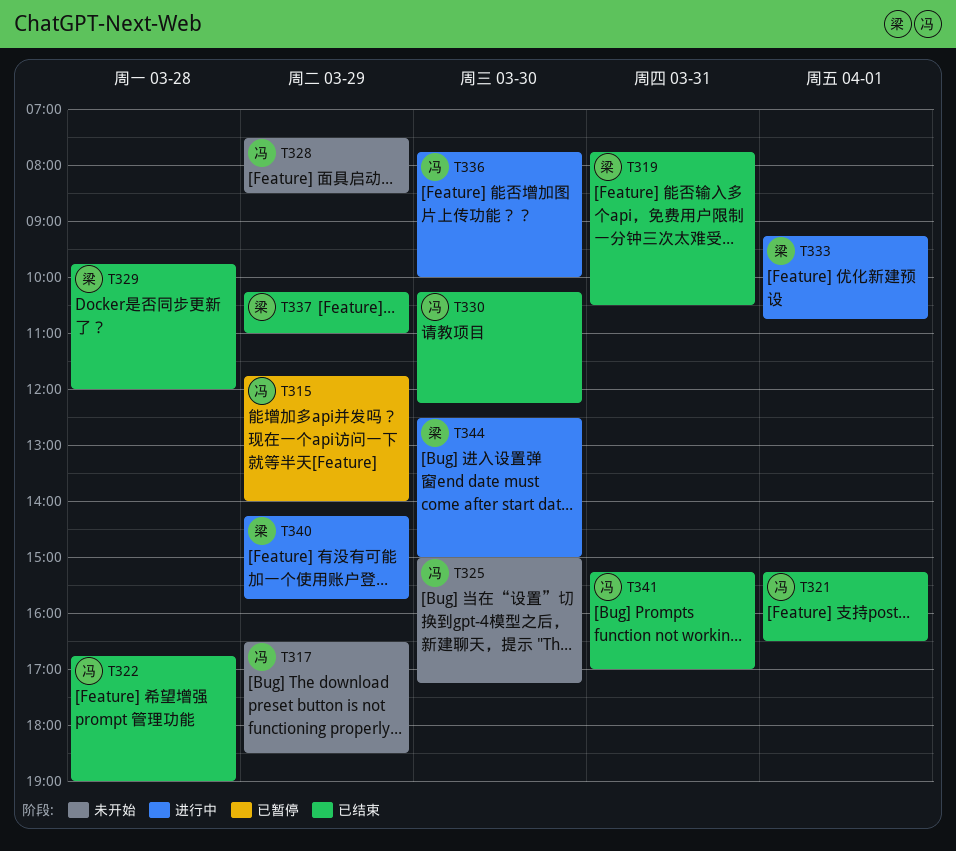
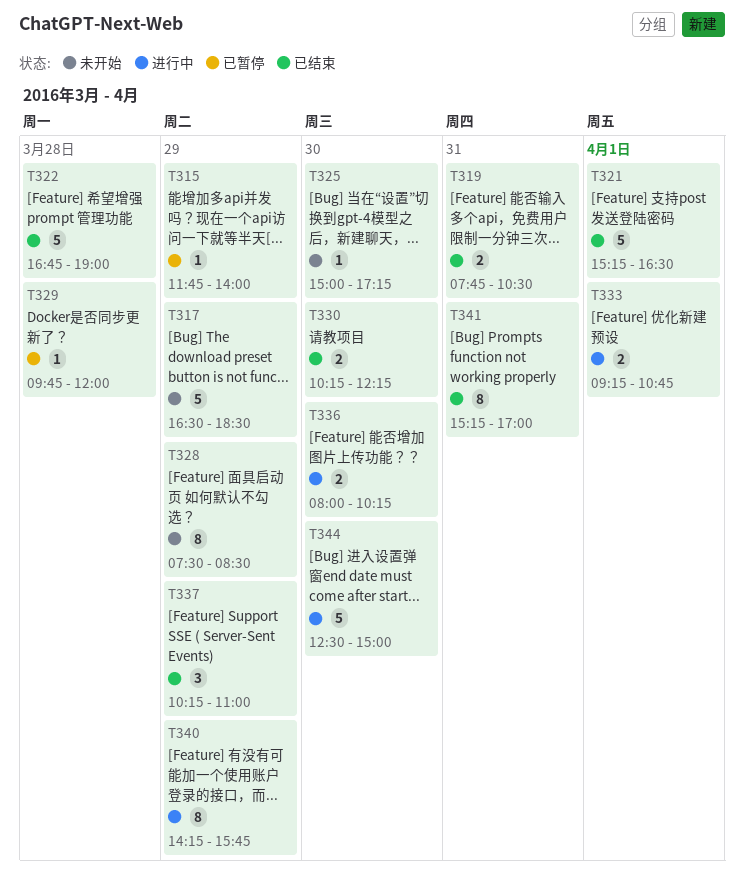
T329, status: 已结束 -> 已暂停
T336, begins: 07:45 -> 08:00
T336, ends: 10:00 -> 10:15

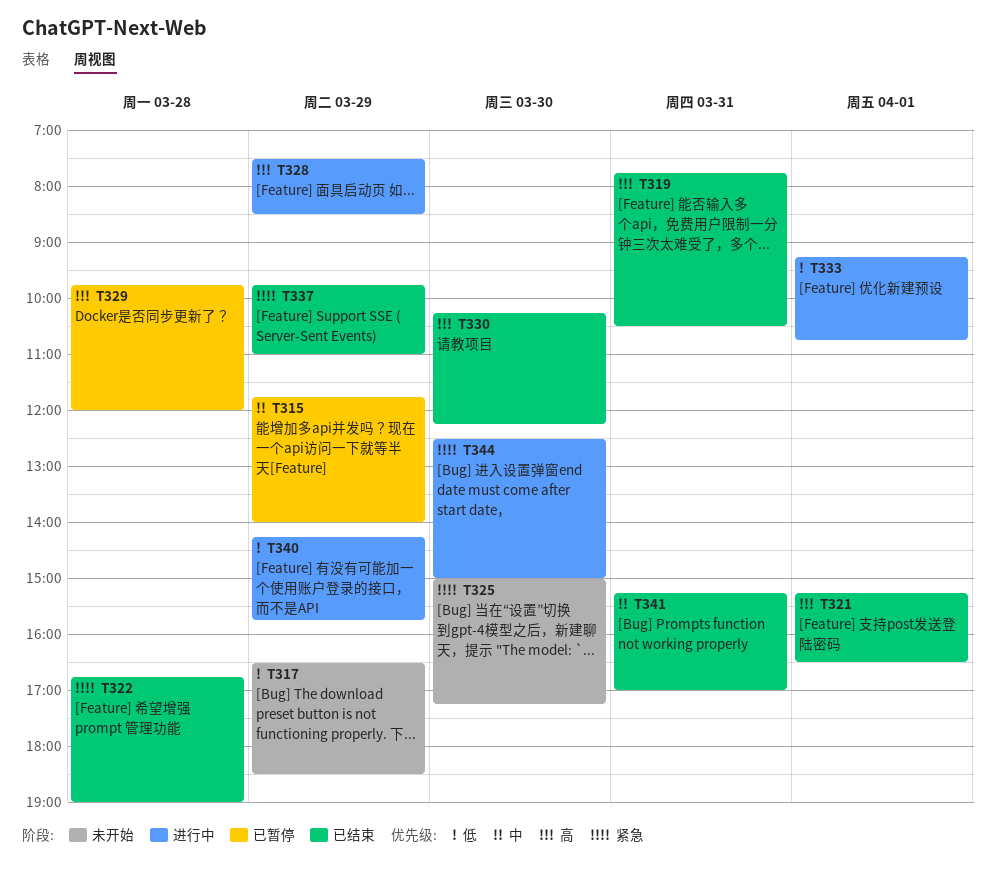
T328, status: 未开始 -> 进行中
T336: present -> none
T337, begins: 10:15 -> 09:45

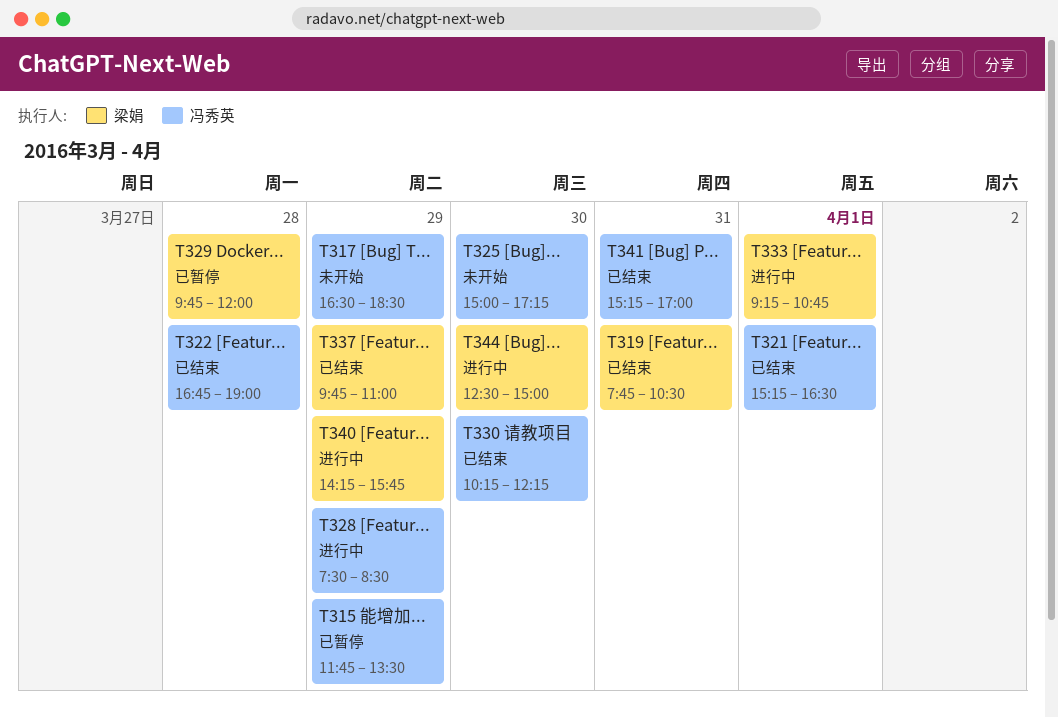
T315, ends: 14:00 -> 13:30

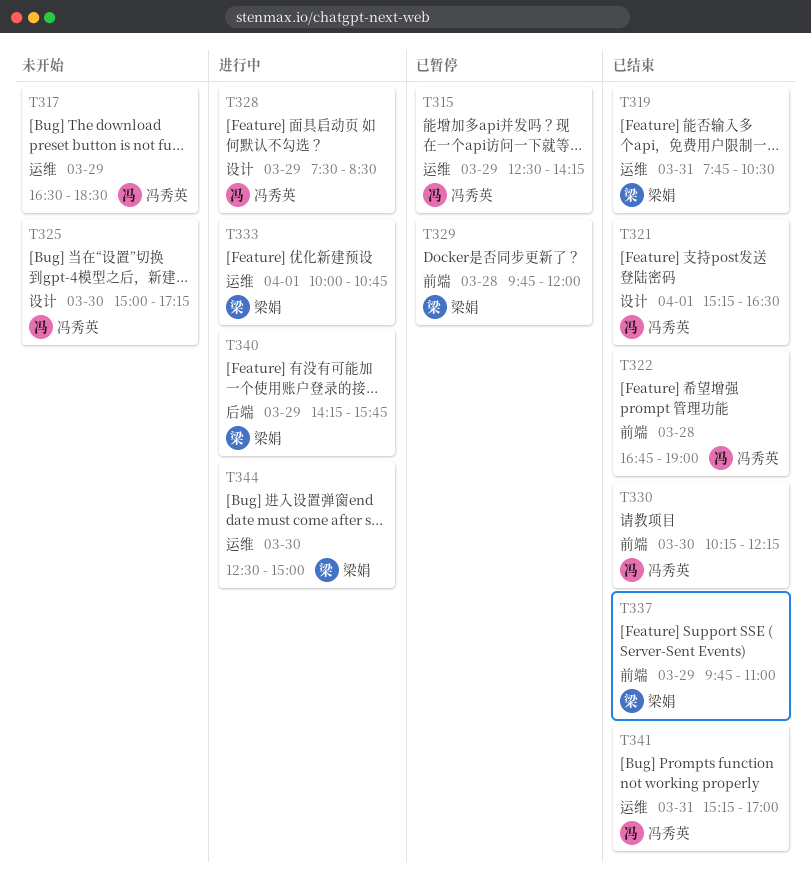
T315, begins: 11:45 -> 12:30
T315, ends: 13:30 -> 14:15
T333, begins: 09:15 -> 10:00

